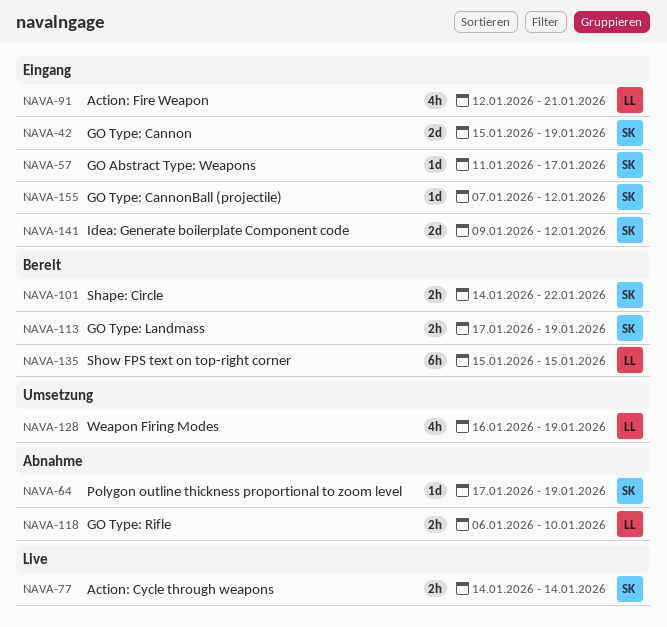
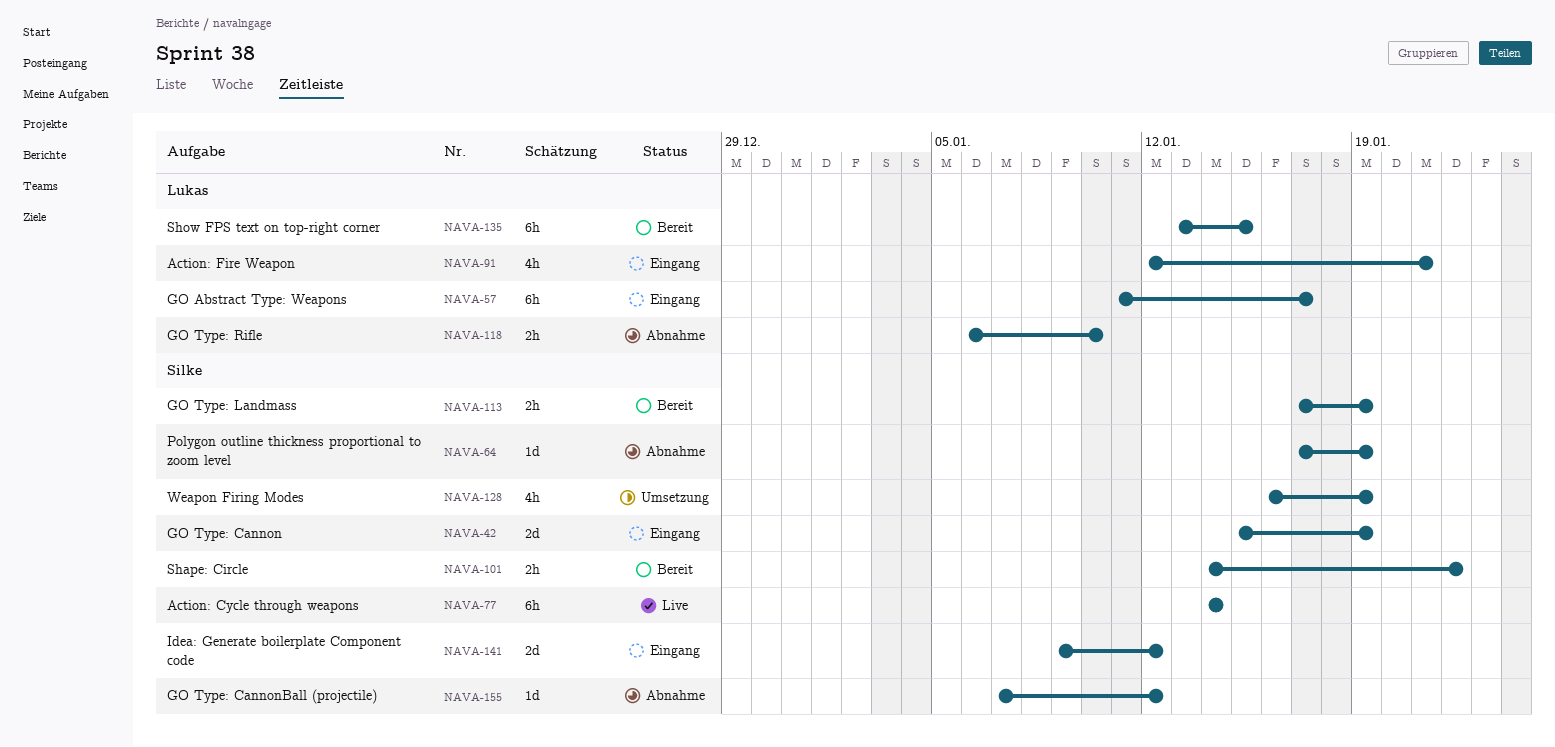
NAVA-57, owner: Silke -> Lukas
NAVA-57, estimate: 1d -> 6h
NAVA-77, estimate: 2h -> 6h
NAVA-128, owner: Lukas -> Silke
NAVA-135, start: Jan 15 -> Jan 13
NAVA-155, status: Eingang -> Abnahme

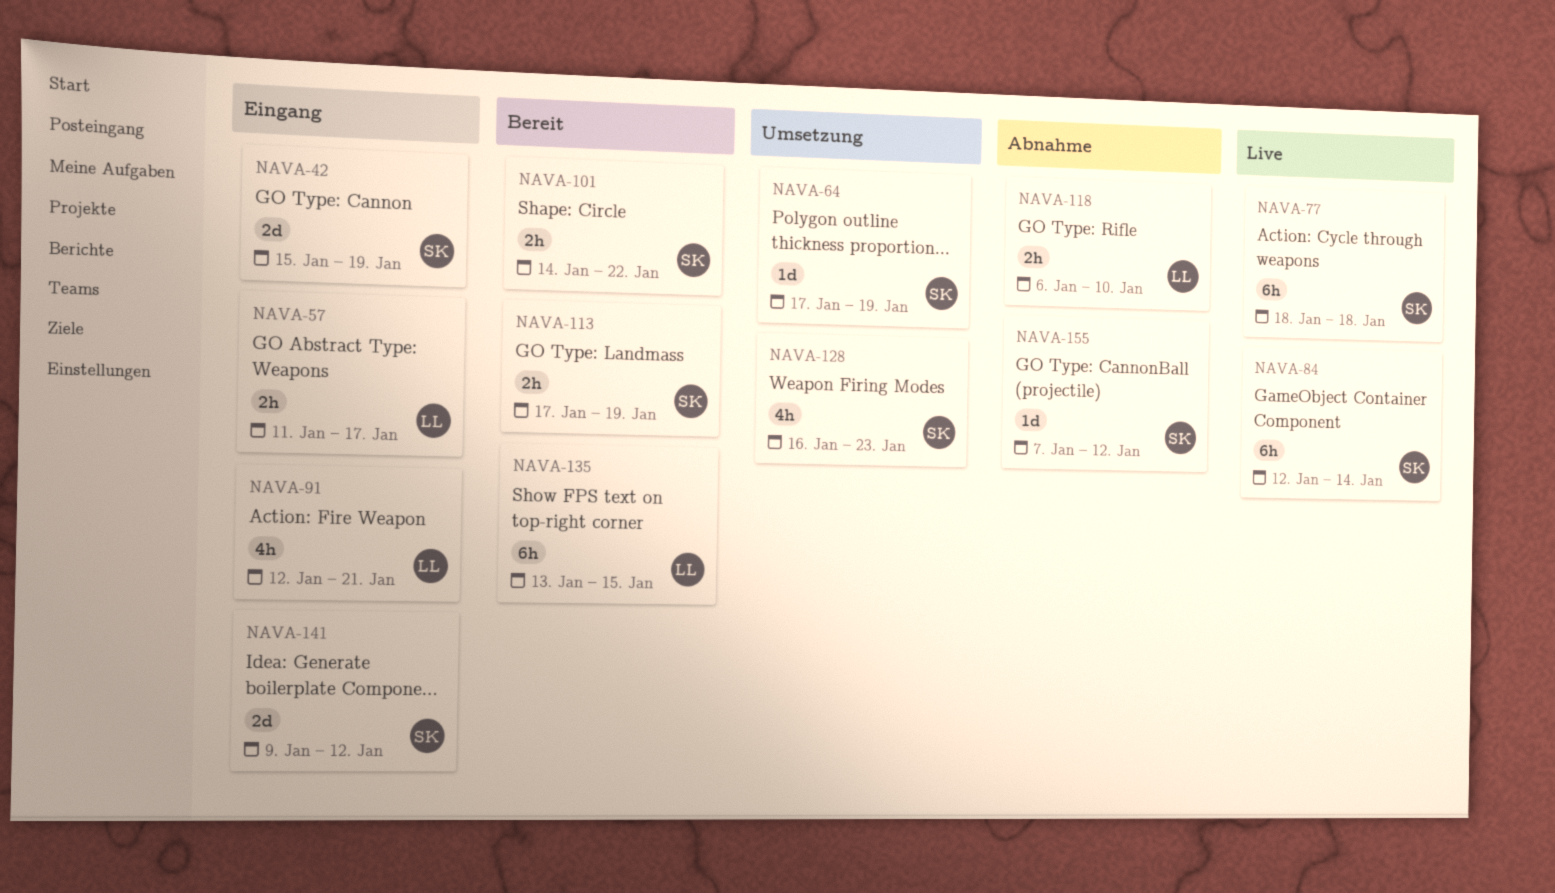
NAVA-57, estimate: 6h -> 2h
NAVA-64, status: Abnahme -> Umsetzung
NAVA-77, start: Jan 14 -> Jan 18
NAVA-77, due: Jan 14 -> Jan 18
NAVA-84: none -> present
NAVA-128, due: Jan 19 -> Jan 23

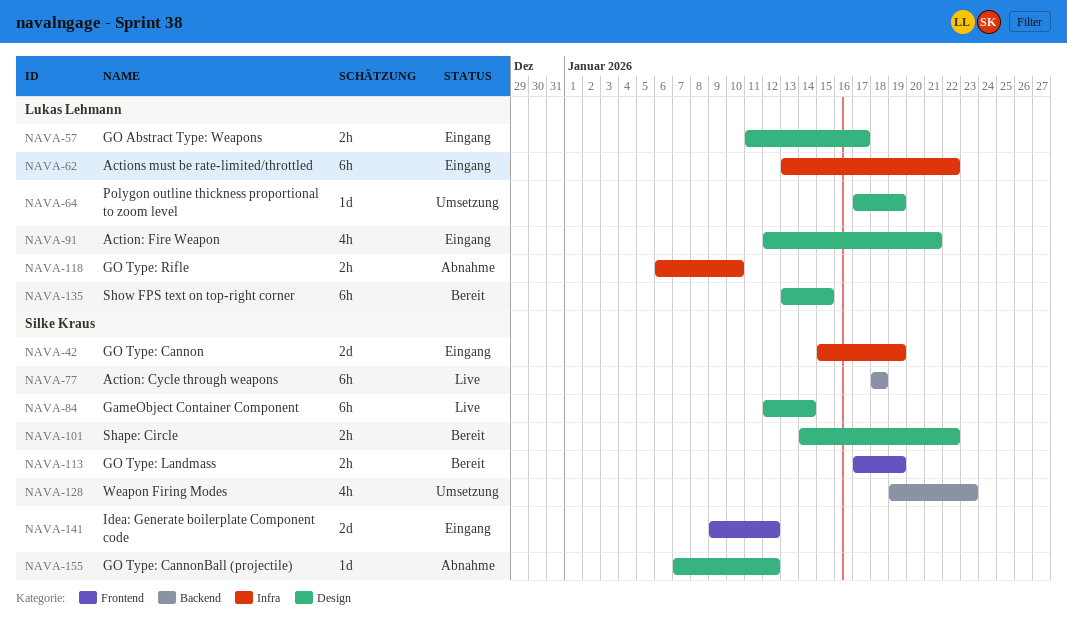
NAVA-62: none -> present
NAVA-64, owner: Silke Kraus -> Lukas Lehmann
NAVA-128, start: Jan 16 -> Jan 19

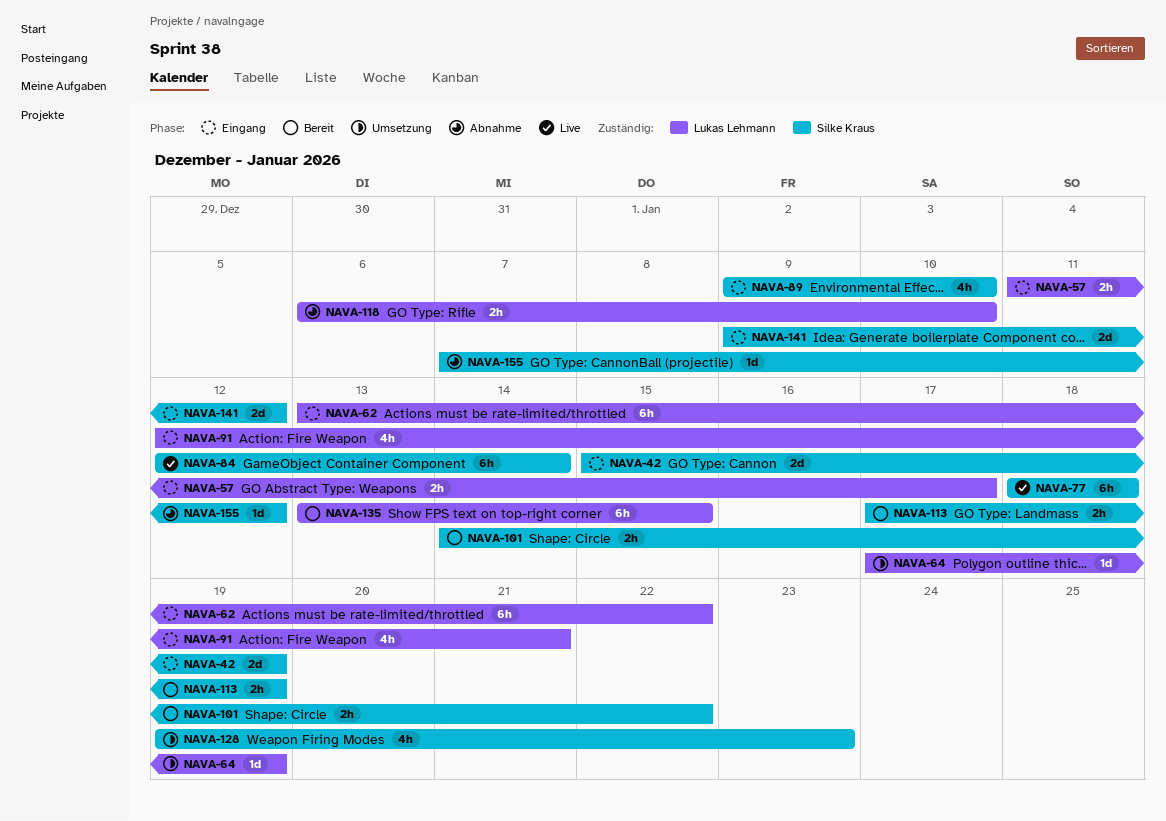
NAVA-89: none -> present

